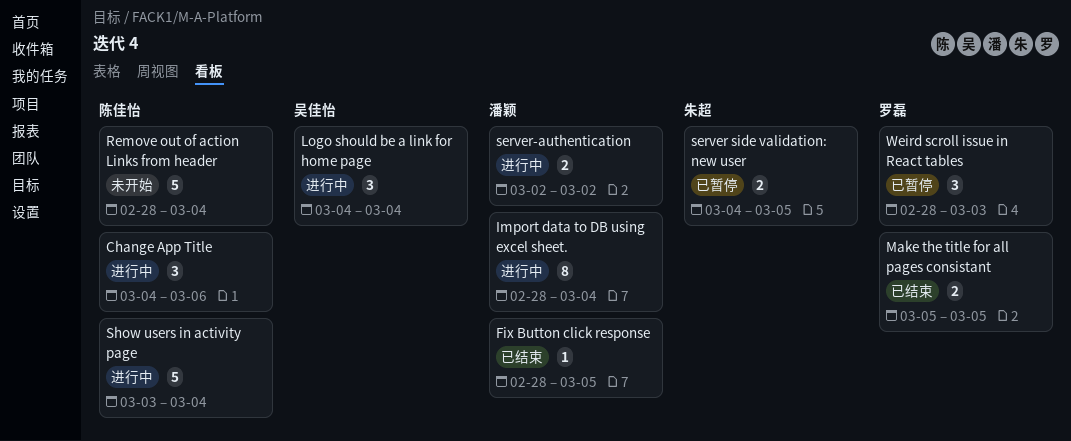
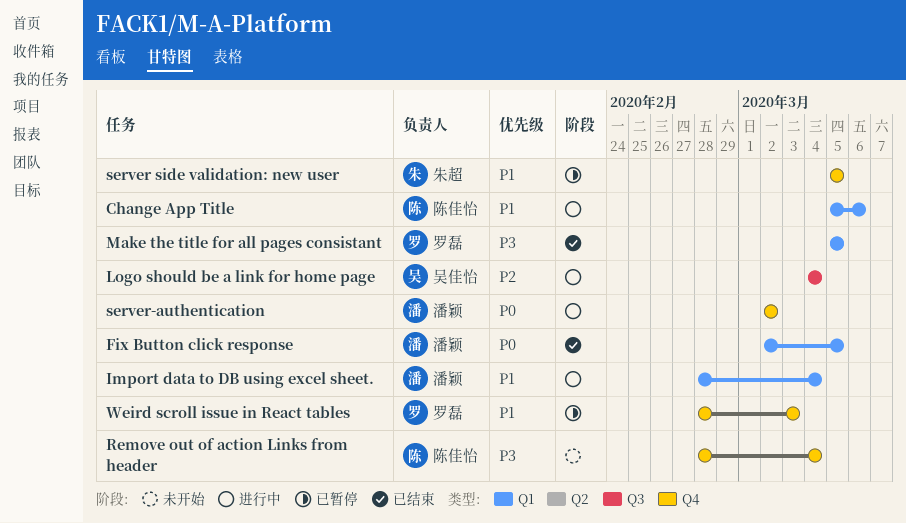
Change App Title, start: Mar 4 -> Mar 5
Fix Button click response, start: Feb 28 -> Mar 2
server side validation: new user, start: Mar 4 -> Mar 5
Show users in activity page: present -> none

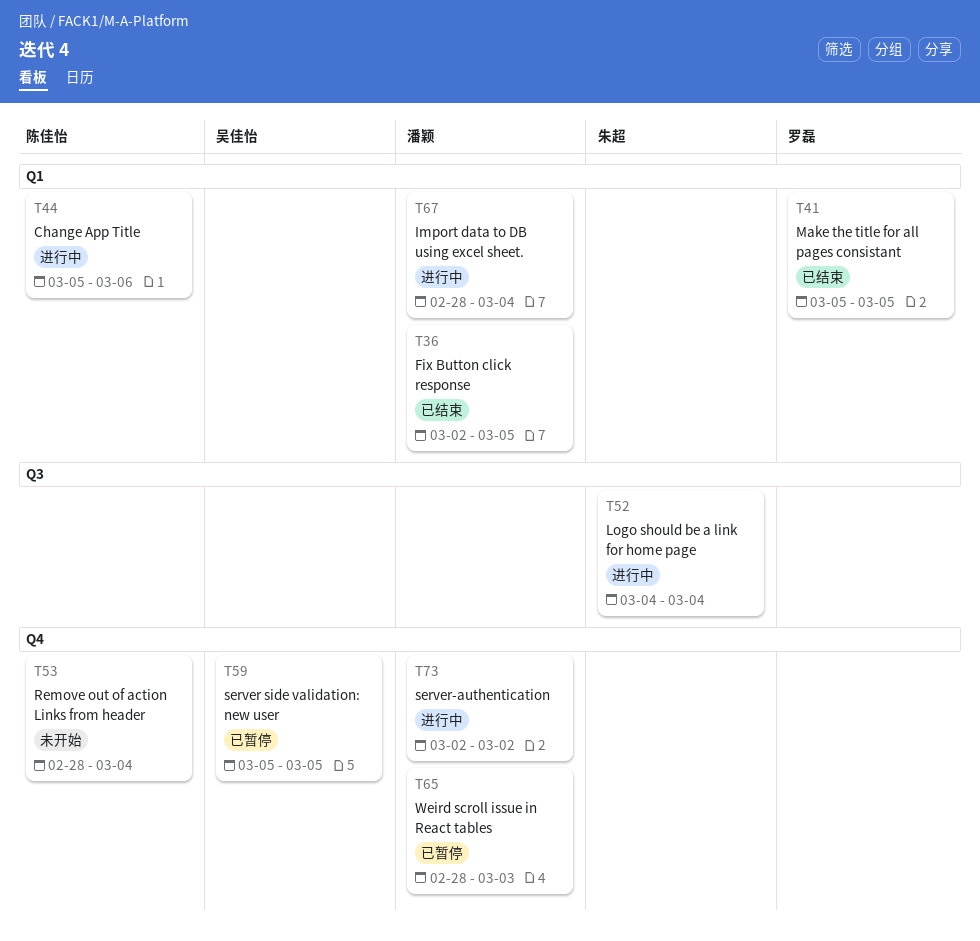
Logo should be a link for home page, owner: 吴佳怡 -> 朱超
server side validation: new user, owner: 朱超 -> 吴佳怡
Weird scroll issue in React tables, owner: 罗磊 -> 潘颖

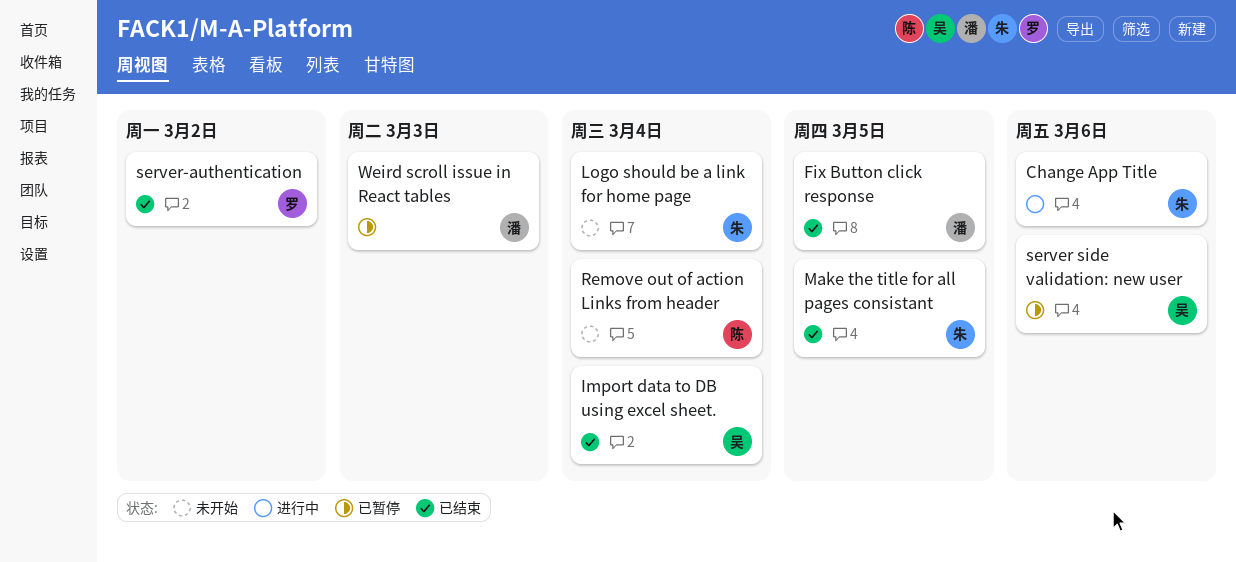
Change App Title, owner: 陈佳怡 -> 朱超
Import data to DB using excel sheet., status: 进行中 -> 已结束
Import data to DB using excel sheet., owner: 潘颖 -> 吴佳怡
Logo should be a link for home page, status: 进行中 -> 未开始
Make the title for all pages consistant, owner: 罗磊 -> 朱超
server side validation: new user, due: Mar 5 -> Mar 6
server-authentication, status: 进行中 -> 已结束
server-authentication, owner: 潘颖 -> 罗磊

